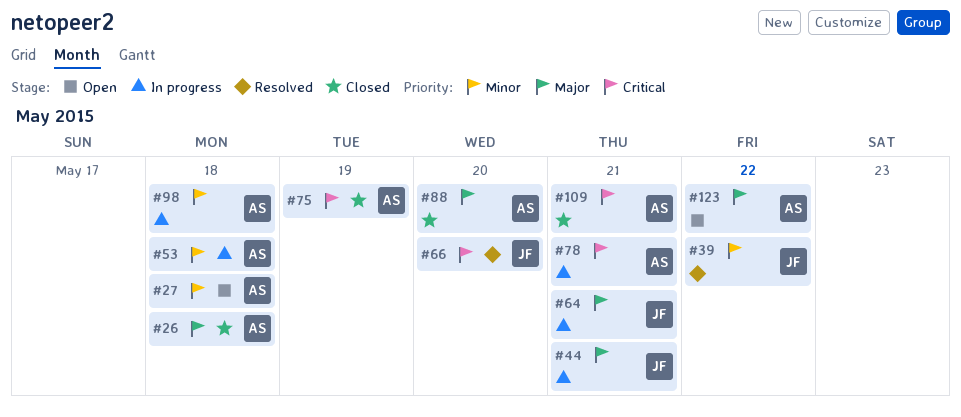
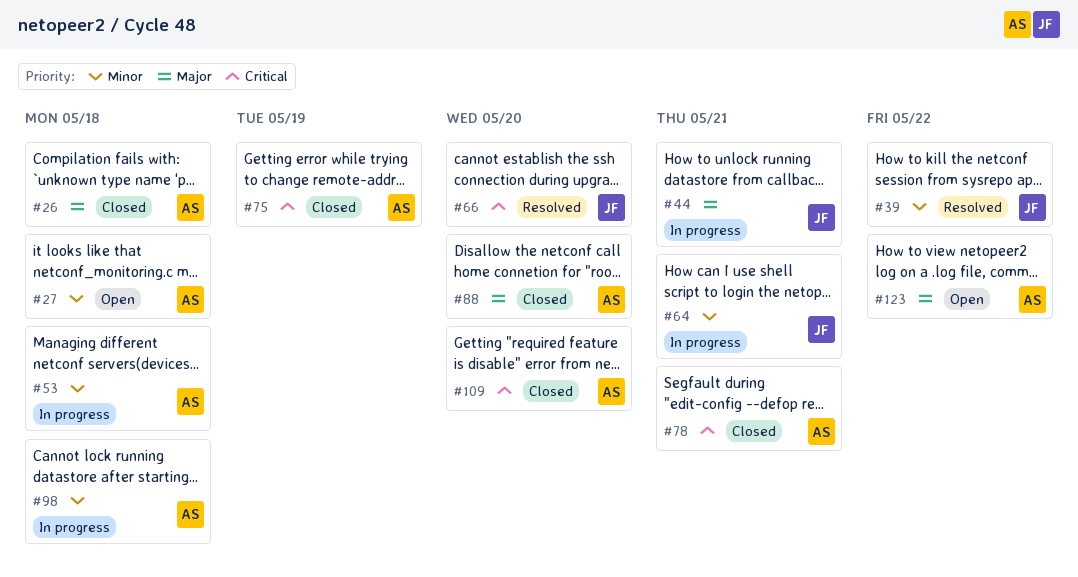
#64, priority: Major -> Minor
#78, status: In progress -> Closed
#109, due: May 21 -> May 20

